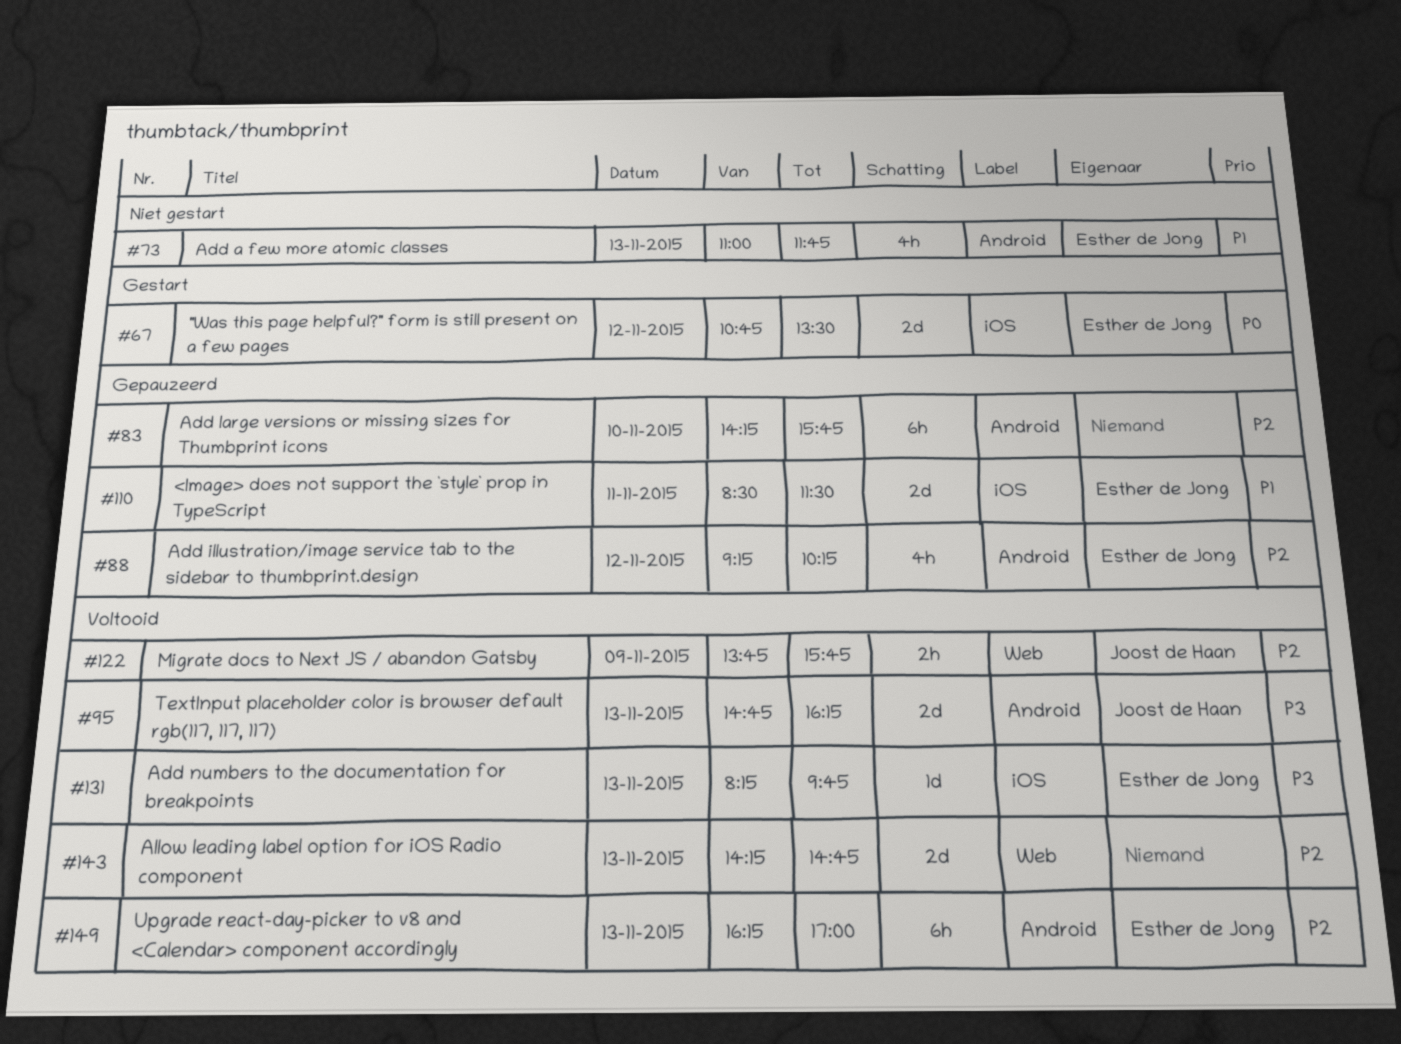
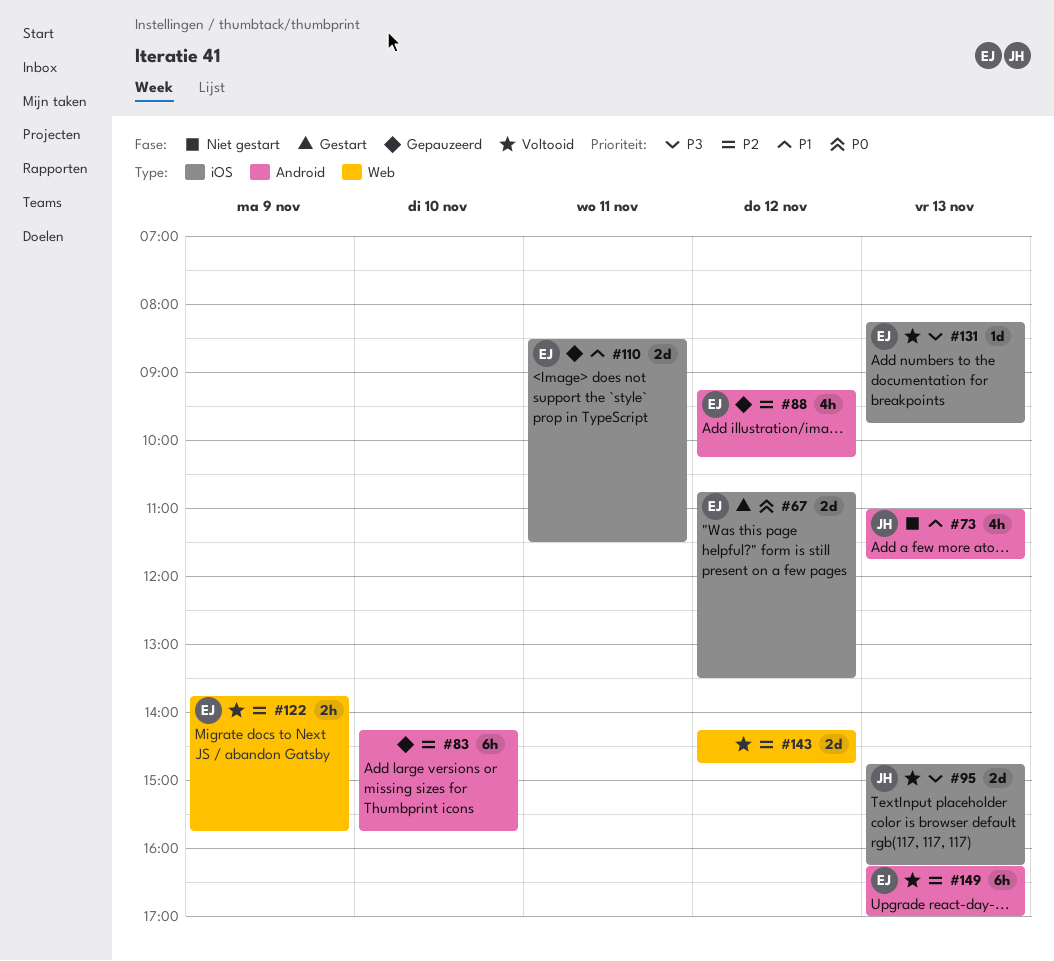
#73, owner: Esther de Jong -> Joost de Haan
#95, label: Android -> iOS
#122, owner: Joost de Haan -> Esther de Jong
#143, day: Nov 13 -> Nov 12

